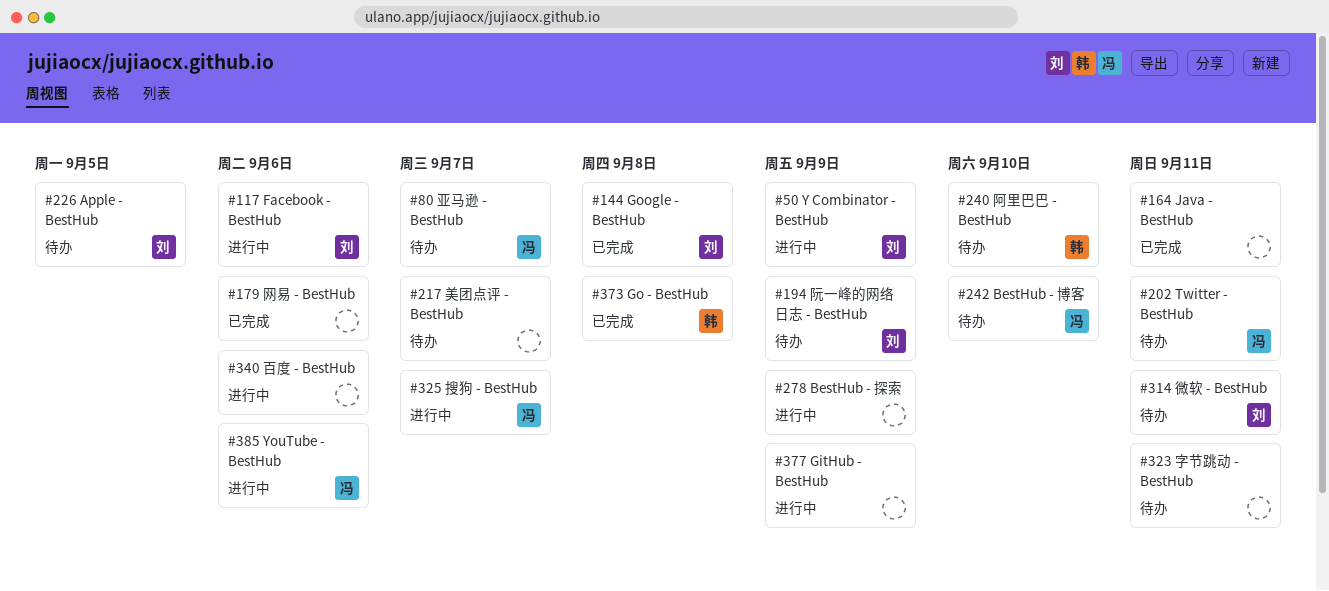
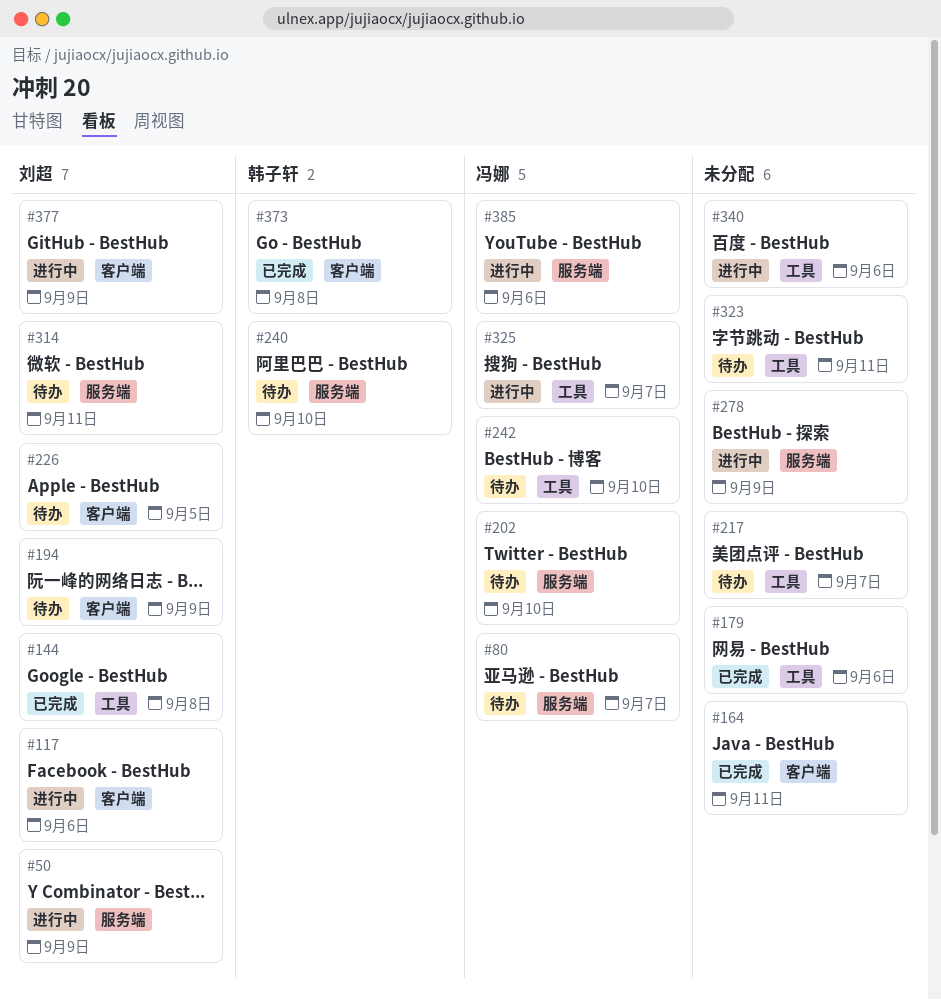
#202, due: Sep 11 -> Sep 10
#377, owner: none -> 刘超

